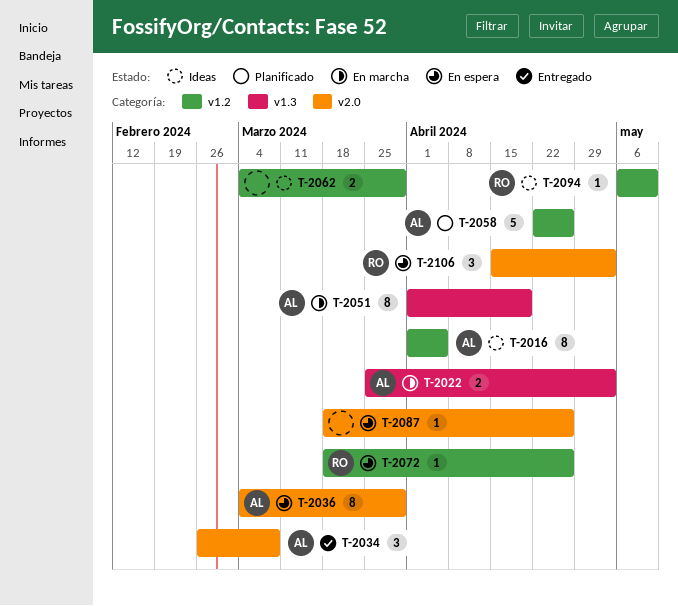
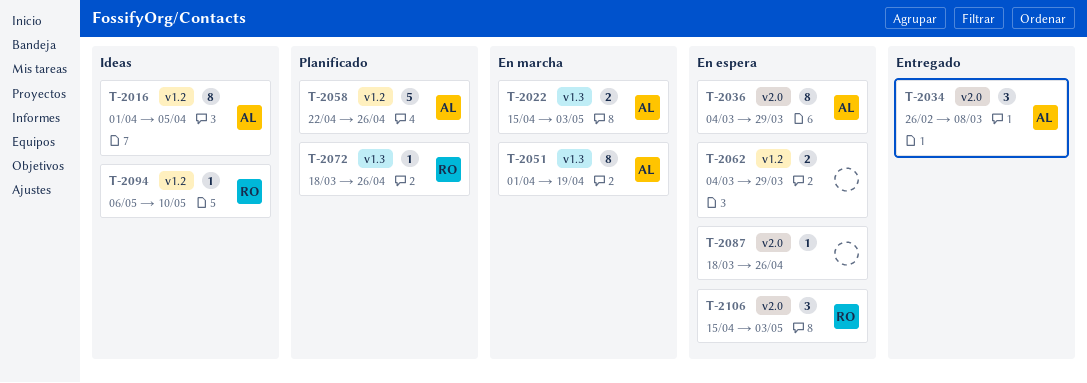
T-2022, start: Mar 25 -> Apr 15
T-2062, status: Ideas -> En espera
T-2072, status: En espera -> Planificado
T-2072, label: v1.2 -> v1.3

